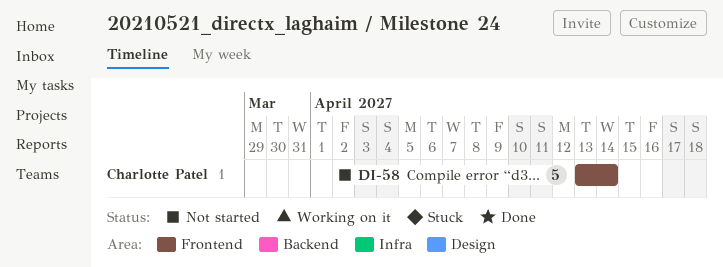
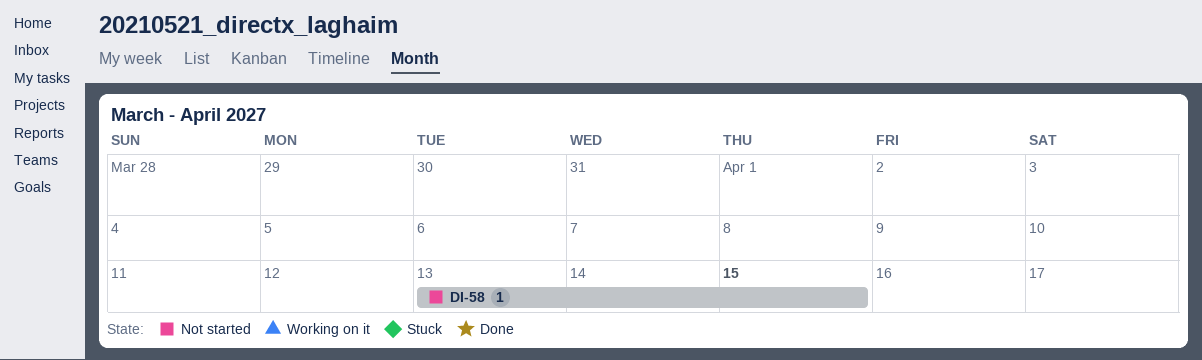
DI-58, estimate: 5 -> 1
DI-58, due: Apr 14 -> Apr 15

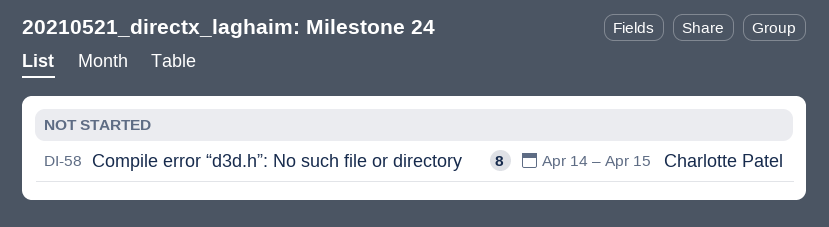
DI-58, estimate: 1 -> 8
DI-58, start: Apr 13 -> Apr 14

